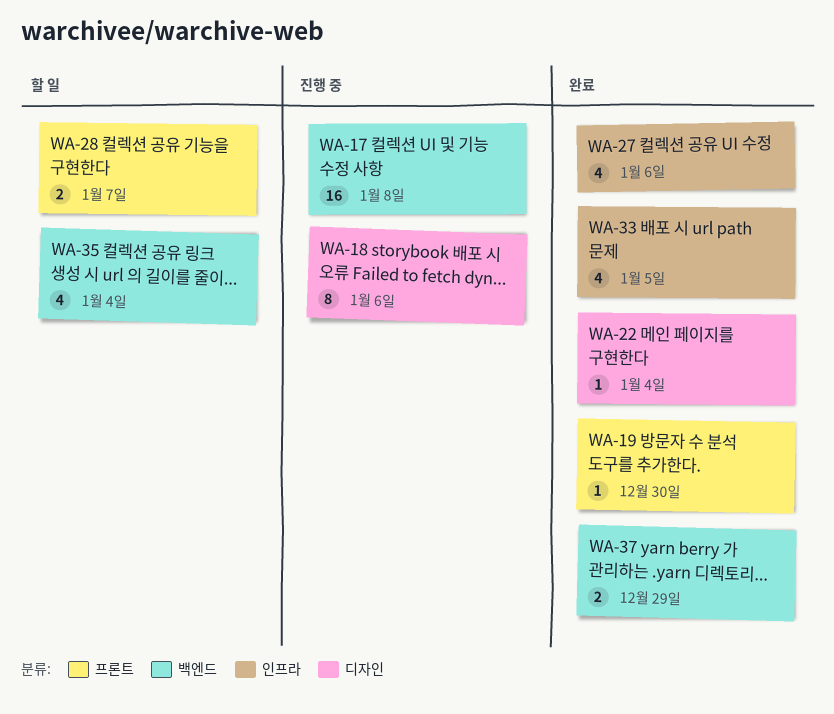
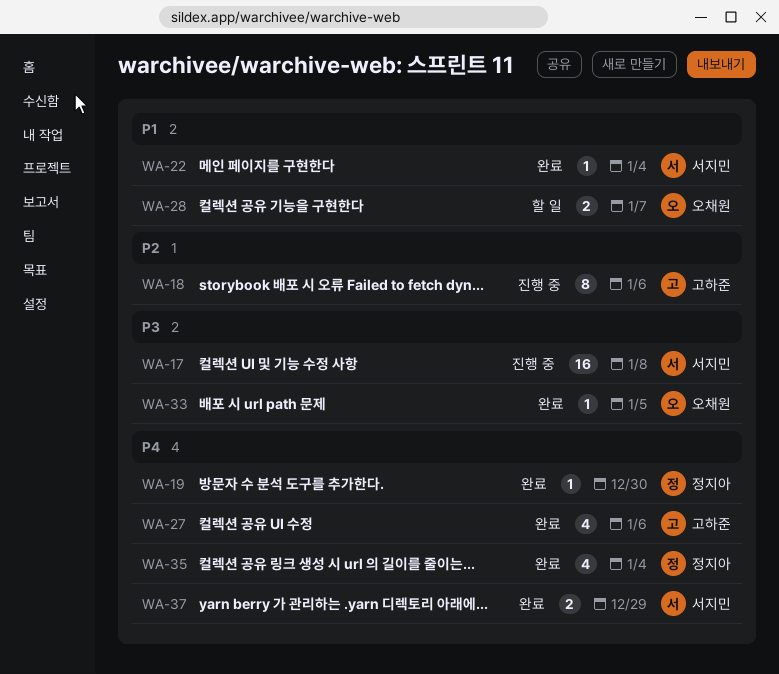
WA-33, estimate: 4 -> 1
WA-35, status: 할 일 -> 완료

